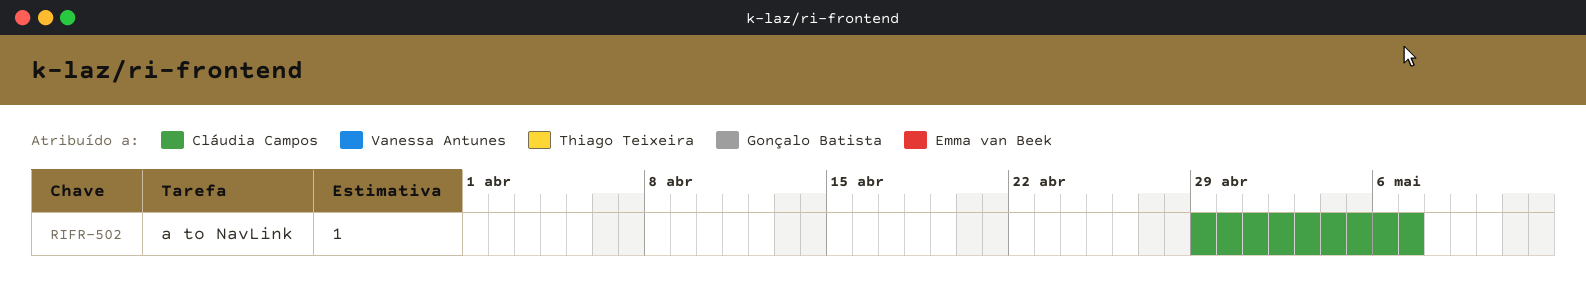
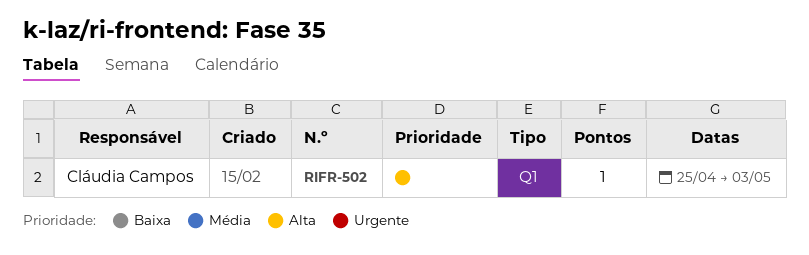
RIFR-502, start: Apr 29 -> Apr 25
RIFR-502, due: May 7 -> May 3

